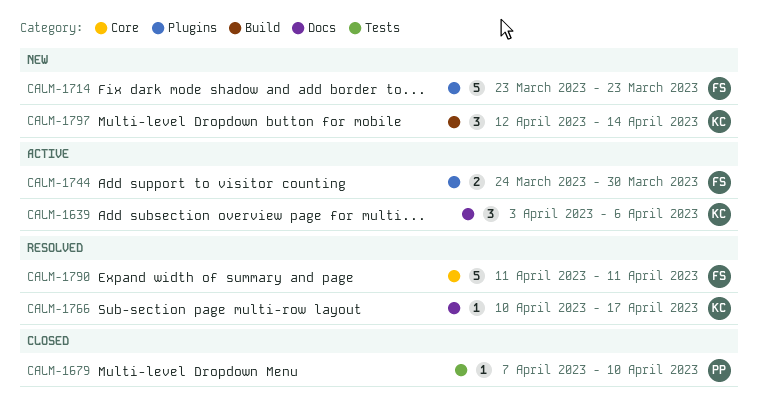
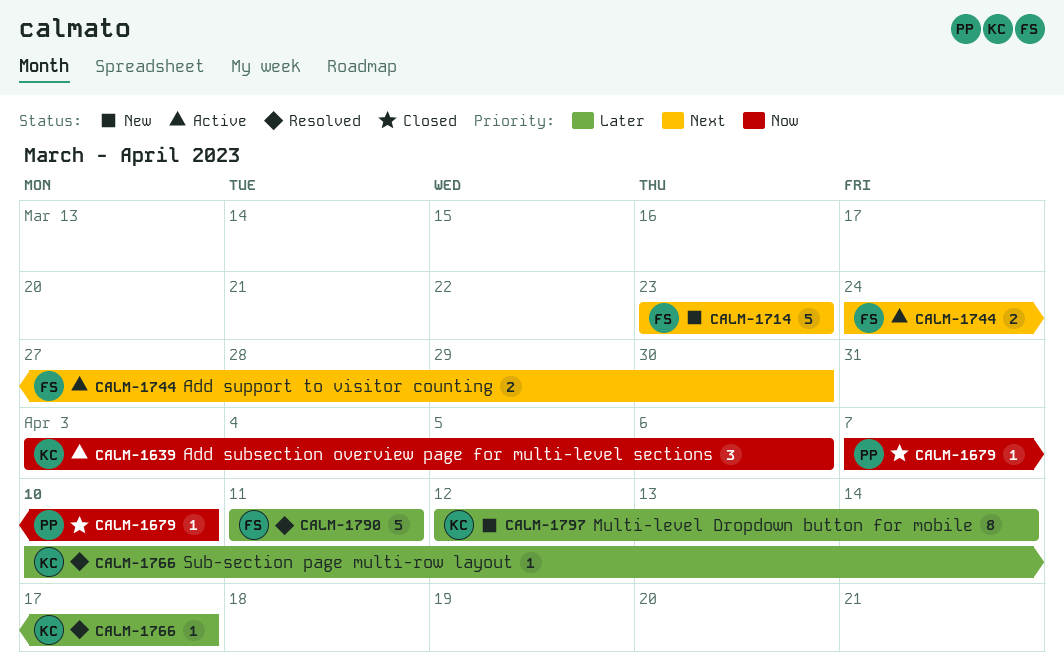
CALM-1797, estimate: 3 -> 8

